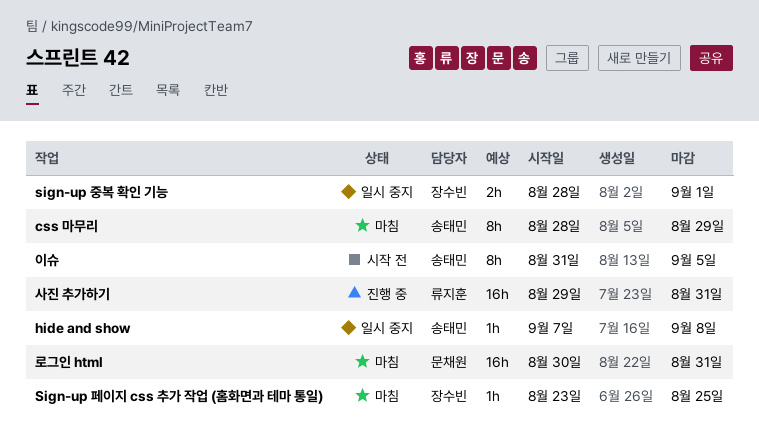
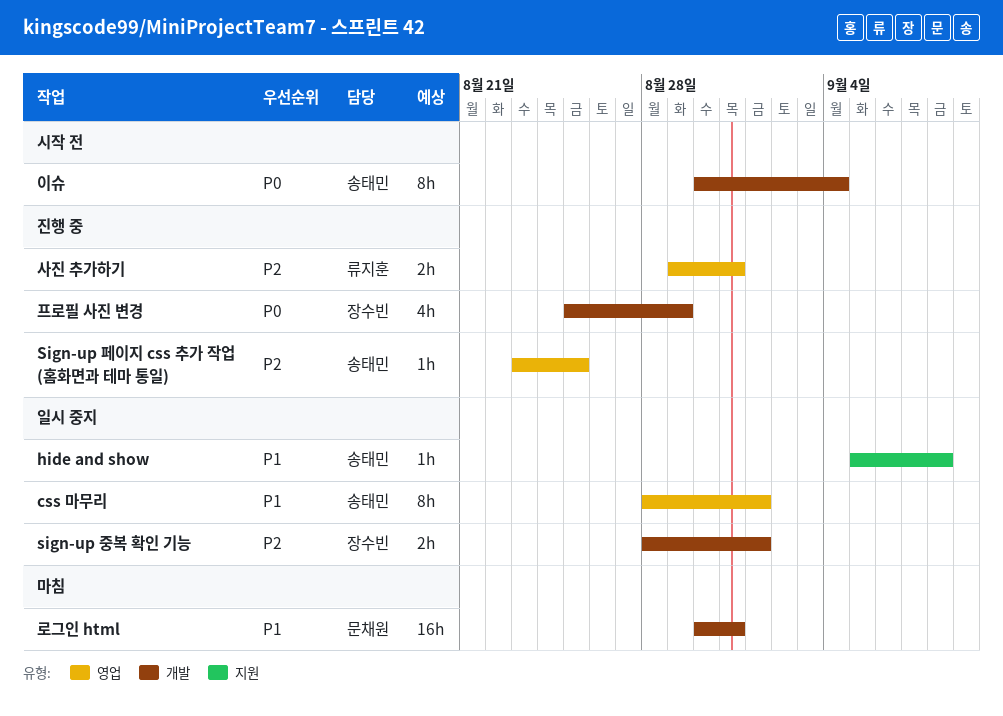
css 마무리, status: 마침 -> 일시 중지
css 마무리, due: Aug 29 -> Sep 1
hide and show, start: Sep 7 -> Sep 5
Sign-up 페이지 css 추가 작업 (홈화면과 테마 통일), status: 마침 -> 진행 중
Sign-up 페이지 css 추가 작업 (홈화면과 테마 통일), owner: 장수빈 -> 송태민
사진 추가하기, estimate: 16h -> 2h
이슈, start: Aug 31 -> Aug 30
이슈, due: Sep 5 -> Sep 4
프로필 사진 변경: none -> present

